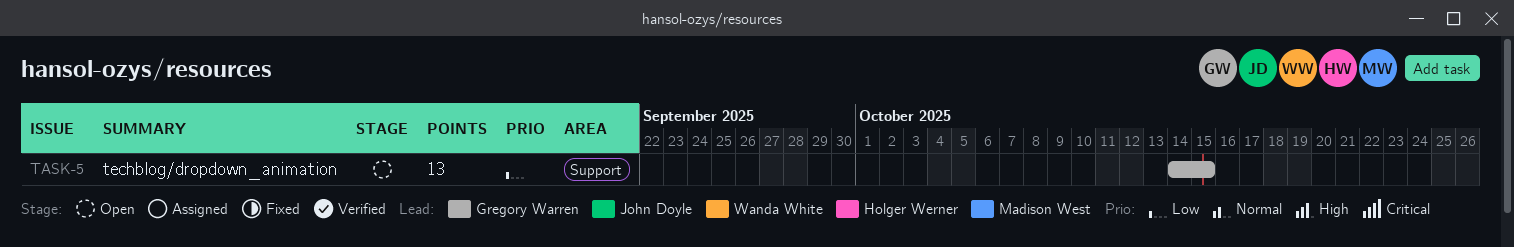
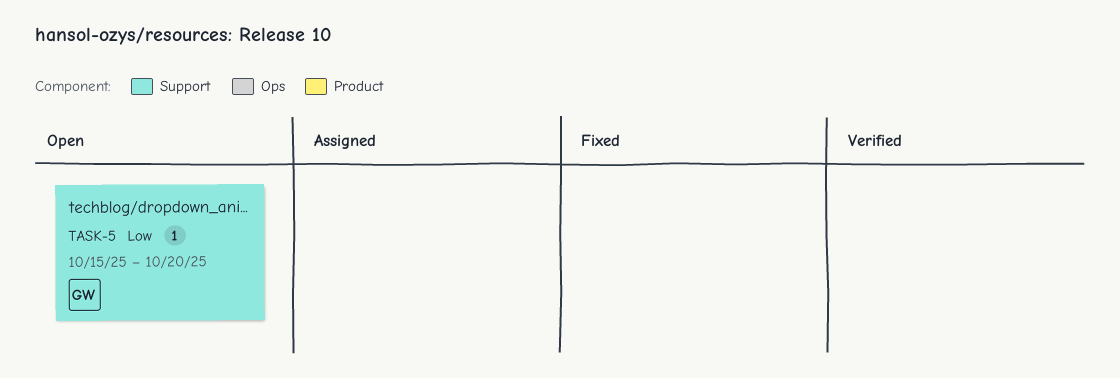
TASK-5, estimate: 13 -> 1
TASK-5, start: Oct 14 -> Oct 15
TASK-5, due: Oct 15 -> Oct 20

